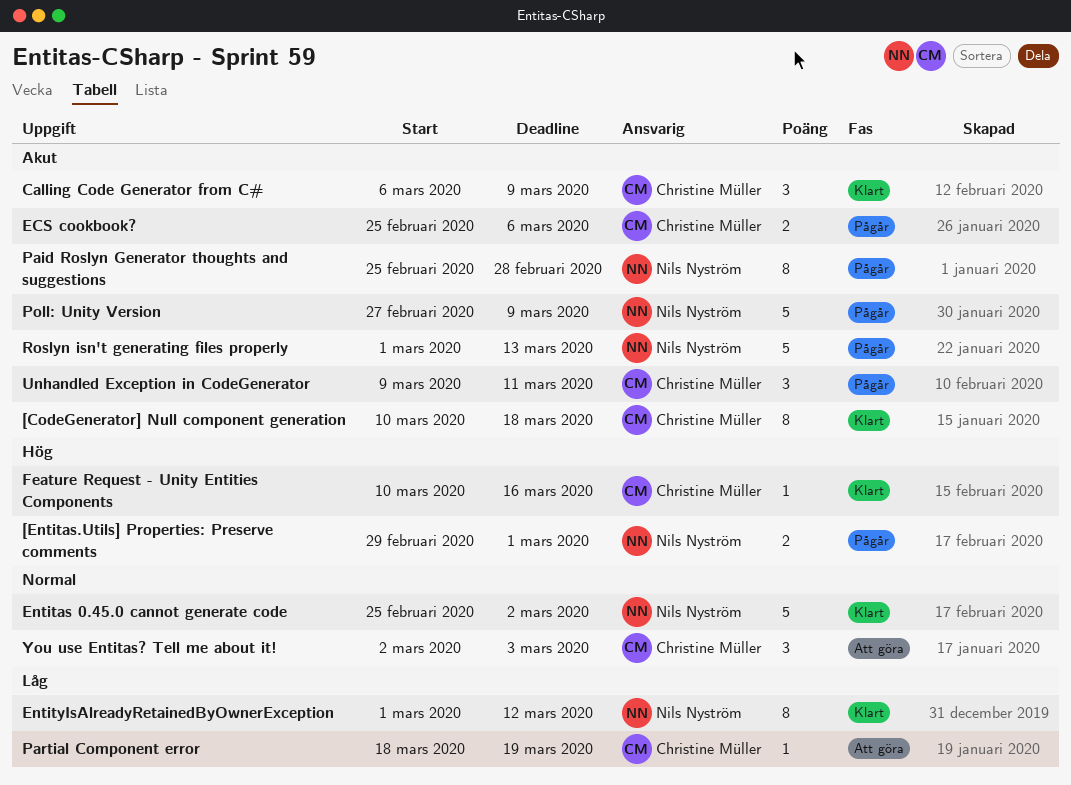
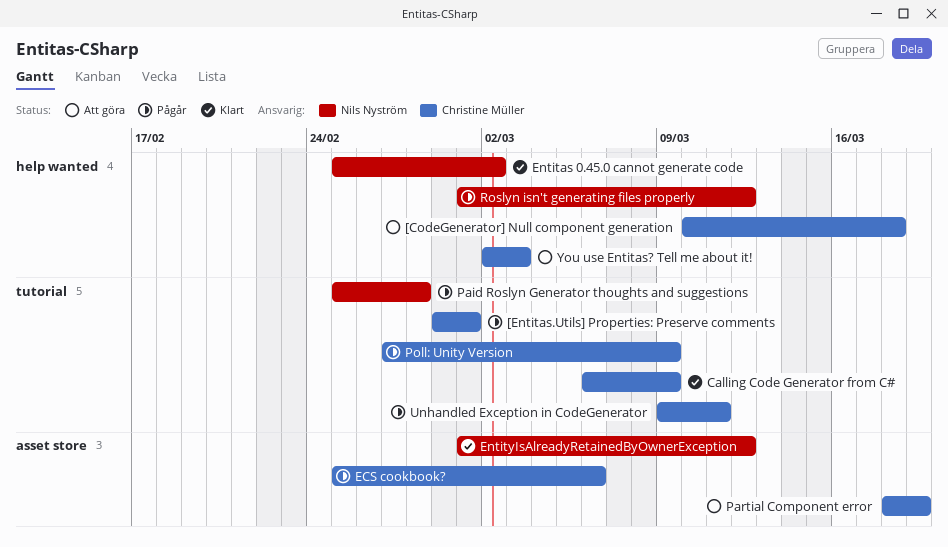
[CodeGenerator] Null component generation, status: Klart -> Att göra
[Entitas.Utils] Properties: Preserve comments, owner: Nils Nyström -> Christine Müller
Feature Request - Unity Entities Components: present -> none
Poll: Unity Version, owner: Nils Nyström -> Christine Müller
Roslyn isn't generating files properly, due: Mar 13 -> Mar 12

